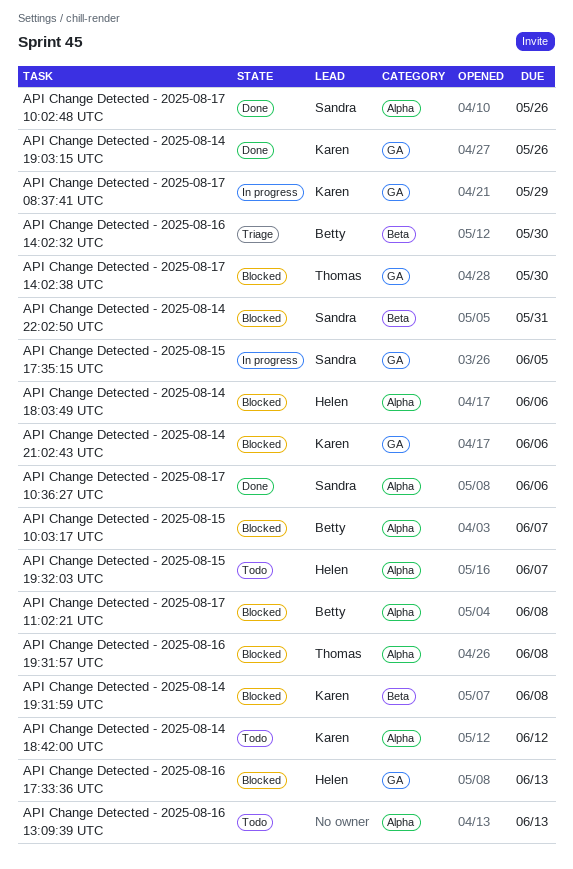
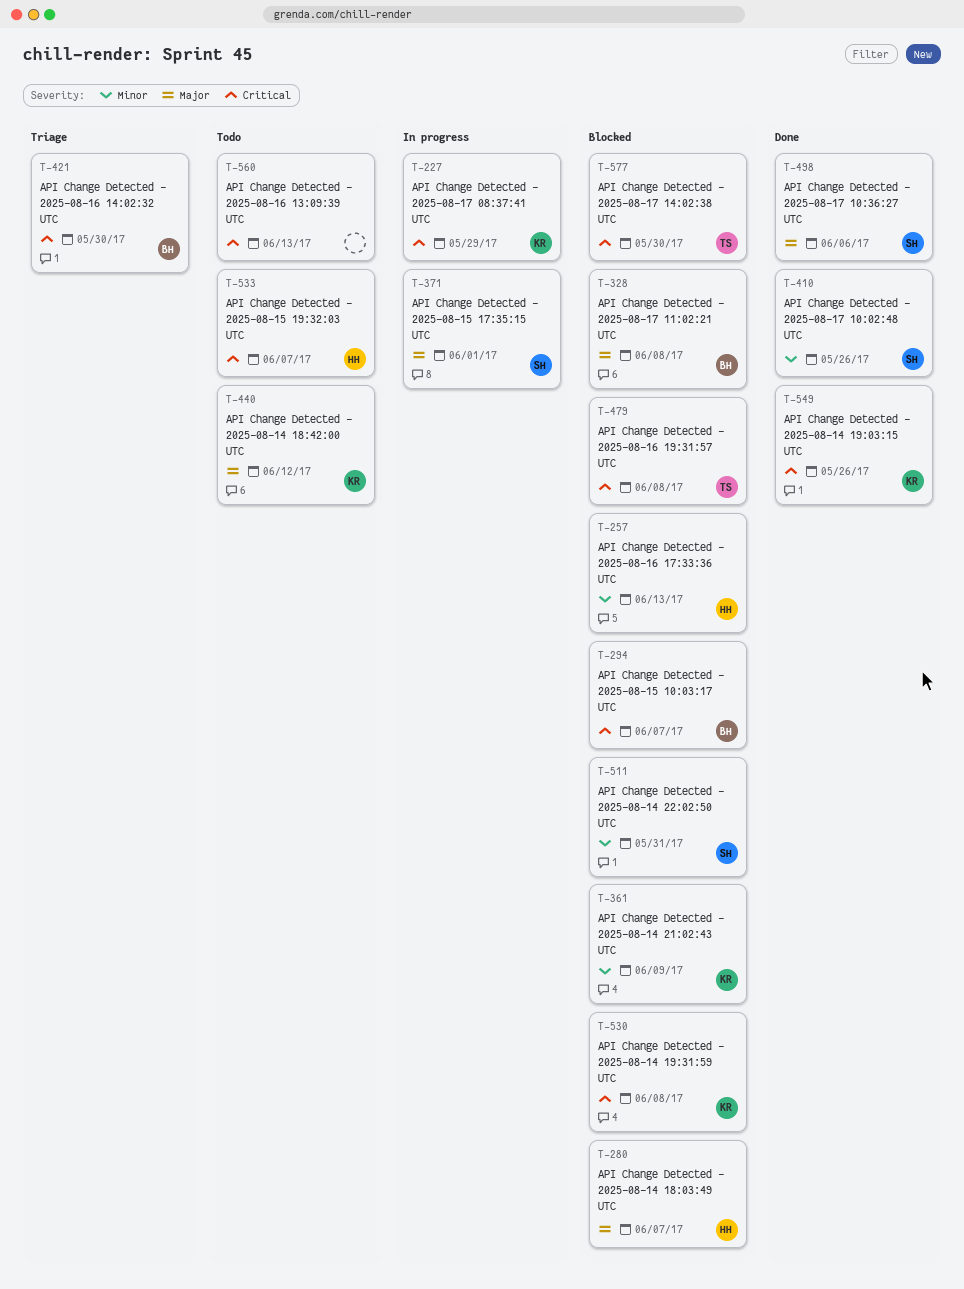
API Change Detected - 2025-08-14 18:03:49 UTC, due: Jun 6 -> Jun 7
API Change Detected - 2025-08-14 21:02:43 UTC, due: Jun 6 -> Jun 9
API Change Detected - 2025-08-15 17:35:15 UTC, due: Jun 5 -> Jun 1

